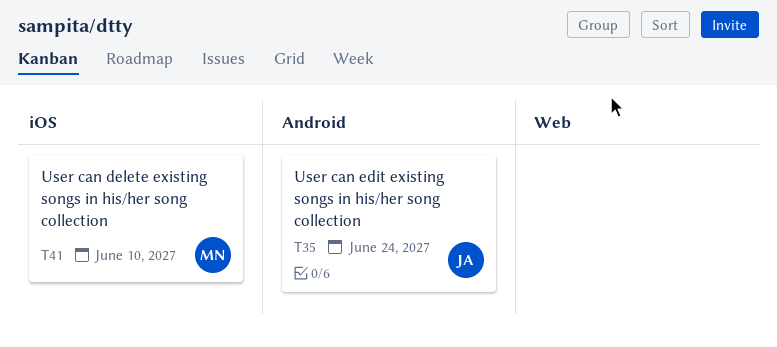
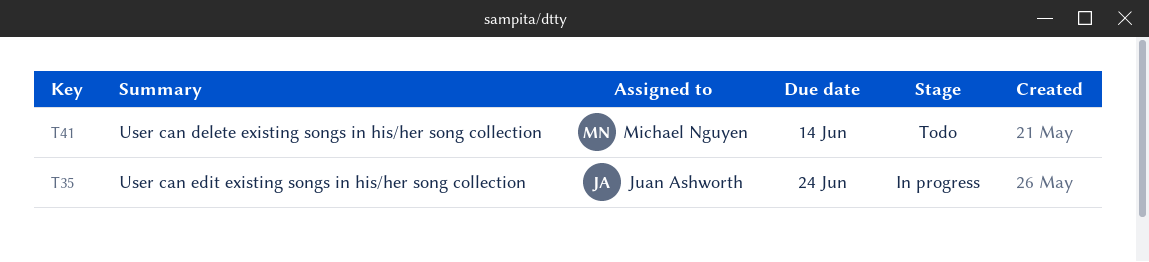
T41, due: Jun 10 -> Jun 14

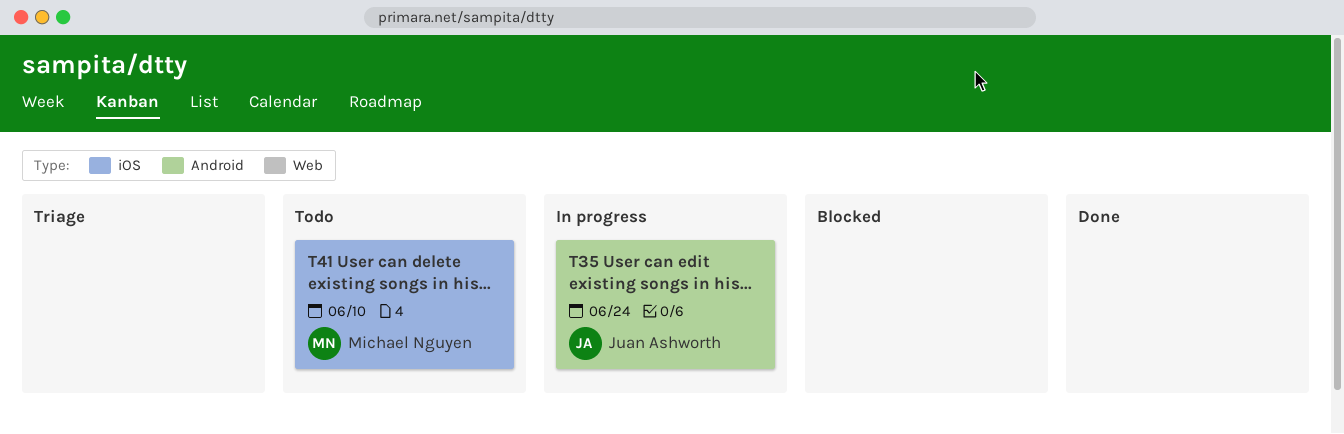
T41, due: Jun 14 -> Jun 10

